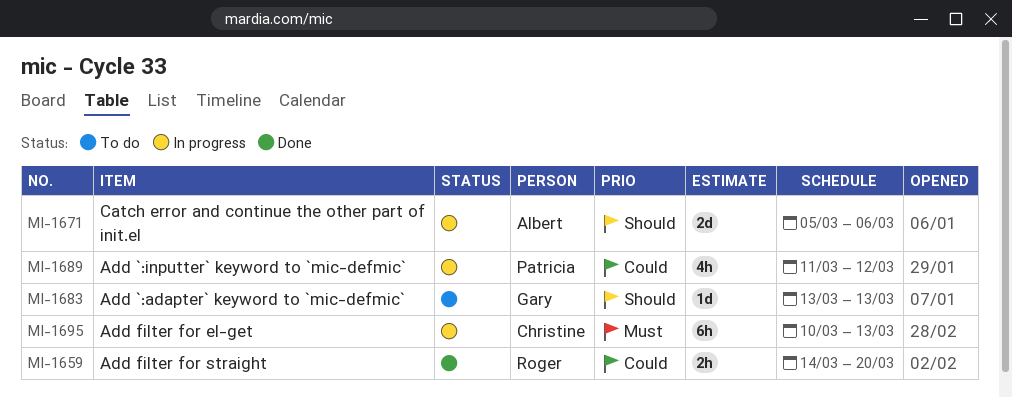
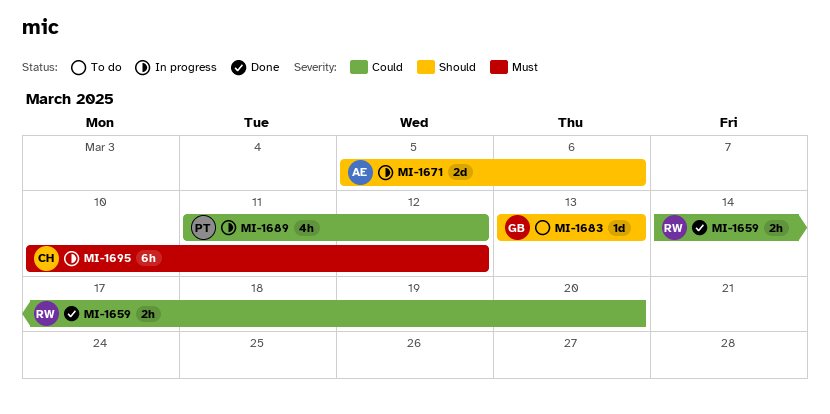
MI-1695, due: Mar 13 -> Mar 12

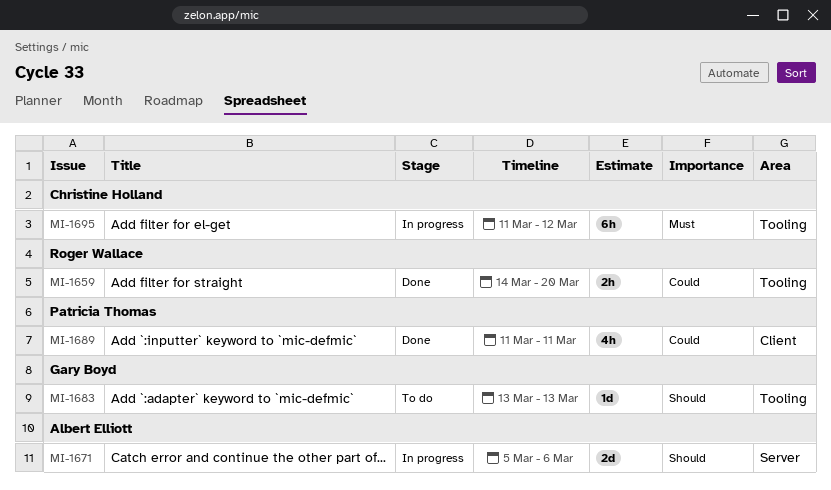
MI-1689, status: In progress -> Done
MI-1689, due: Mar 12 -> Mar 11
MI-1695, start: Mar 10 -> Mar 11

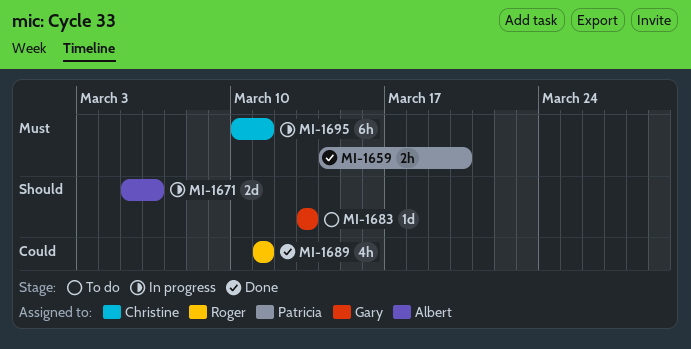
MI-1659, owner: Roger Wallace -> Patricia Thomas
MI-1659, priority: Could -> Must
MI-1689, owner: Patricia Thomas -> Roger Wallace
MI-1695, start: Mar 11 -> Mar 10
MI-1695, due: Mar 12 -> Mar 11

